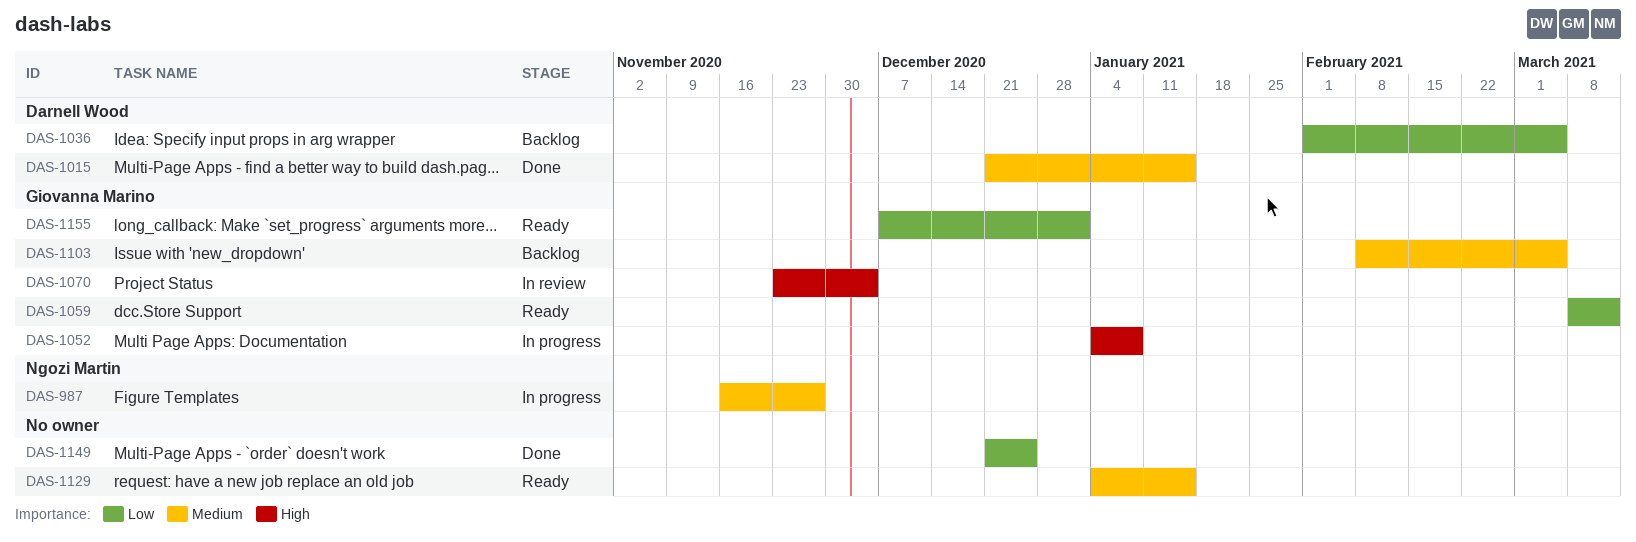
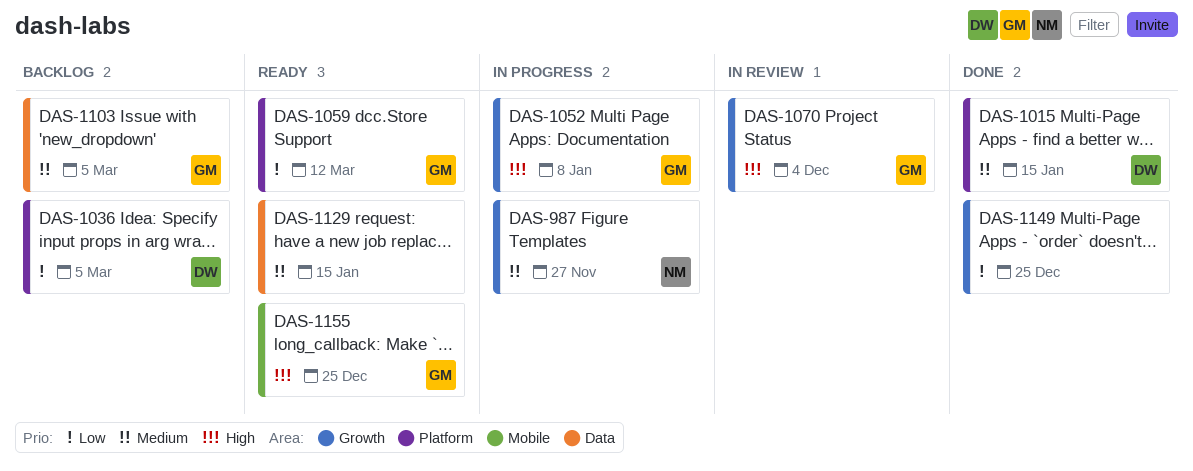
DAS-1155, priority: Low -> High
DAS-1155, due: Jan 1 -> Dec 25

